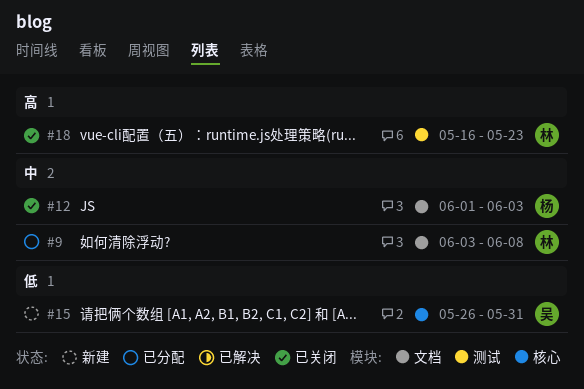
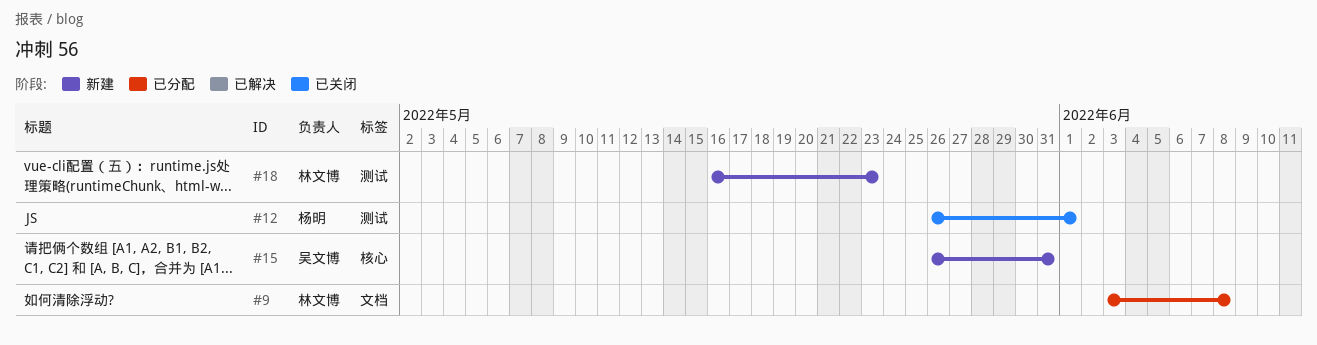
#12, label: 文档 -> 测试
#12, start: Jun 1 -> May 26
#12, due: Jun 3 -> Jun 1
#18, status: 已关闭 -> 新建

